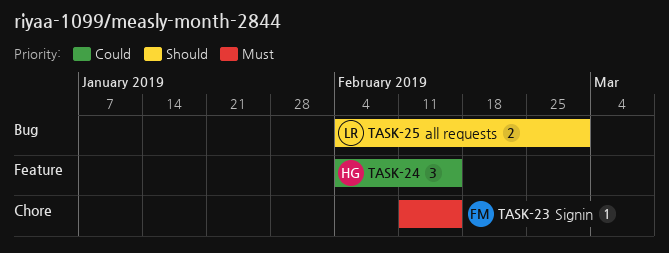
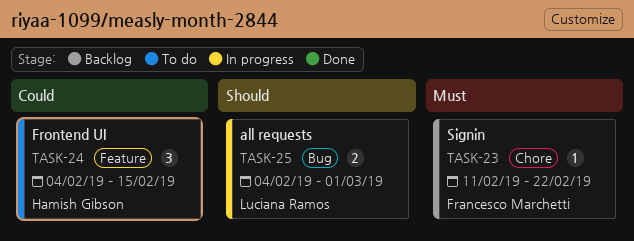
TASK-23, due: Feb 15 -> Feb 22

